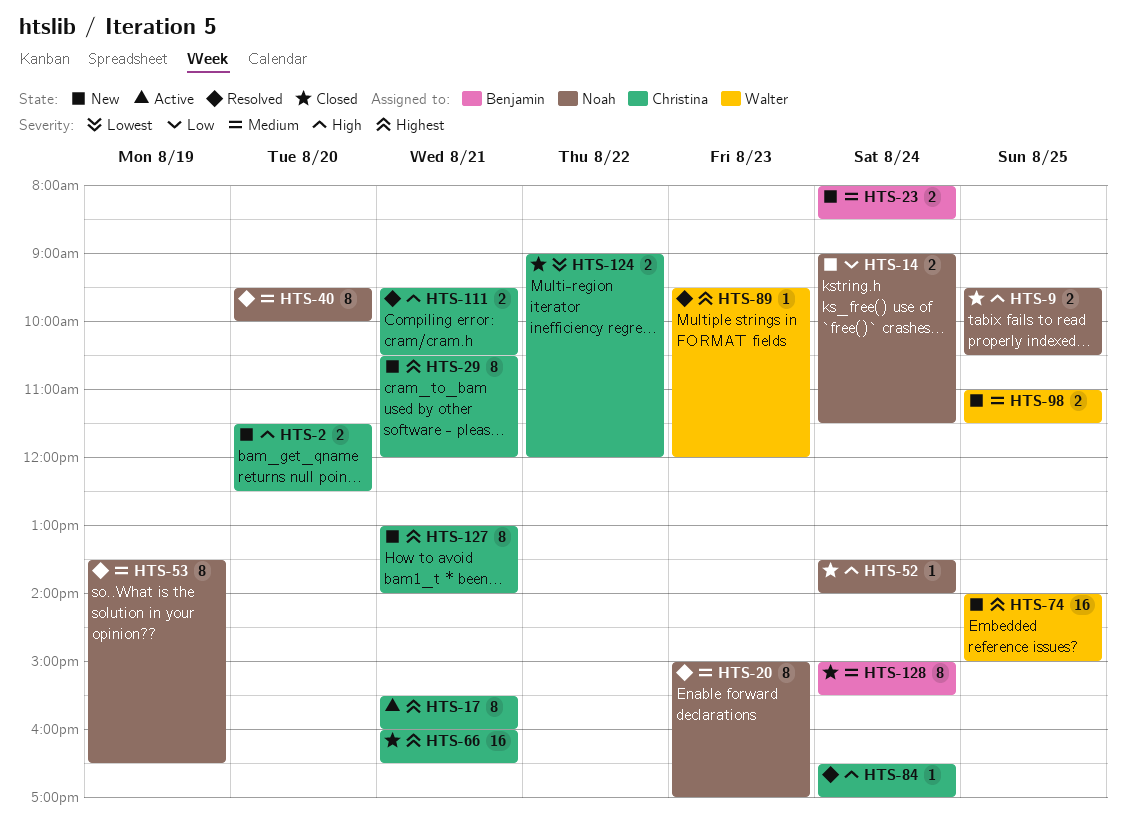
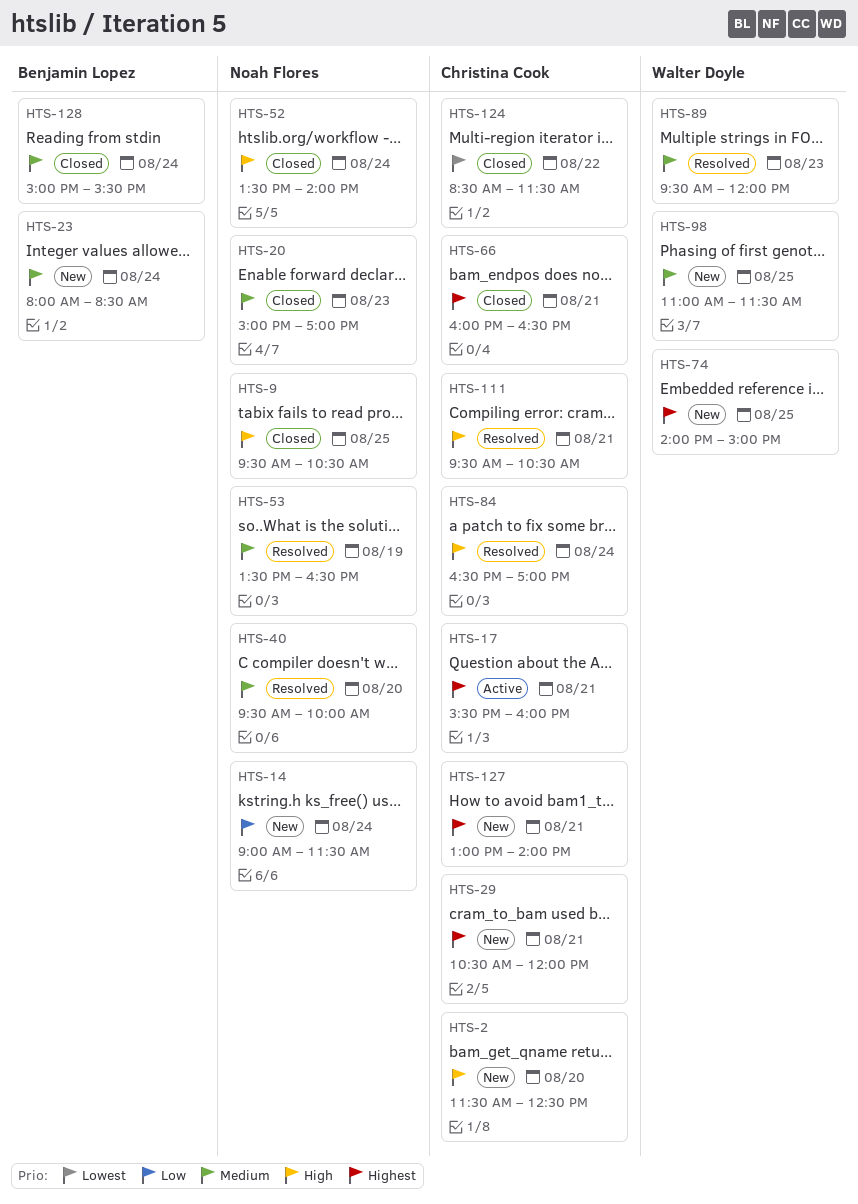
HTS-20, status: Resolved -> Closed
HTS-89, priority: Highest -> Medium
HTS-124, begins: 09:00 -> 08:30
HTS-124, ends: 12:00 -> 11:30

